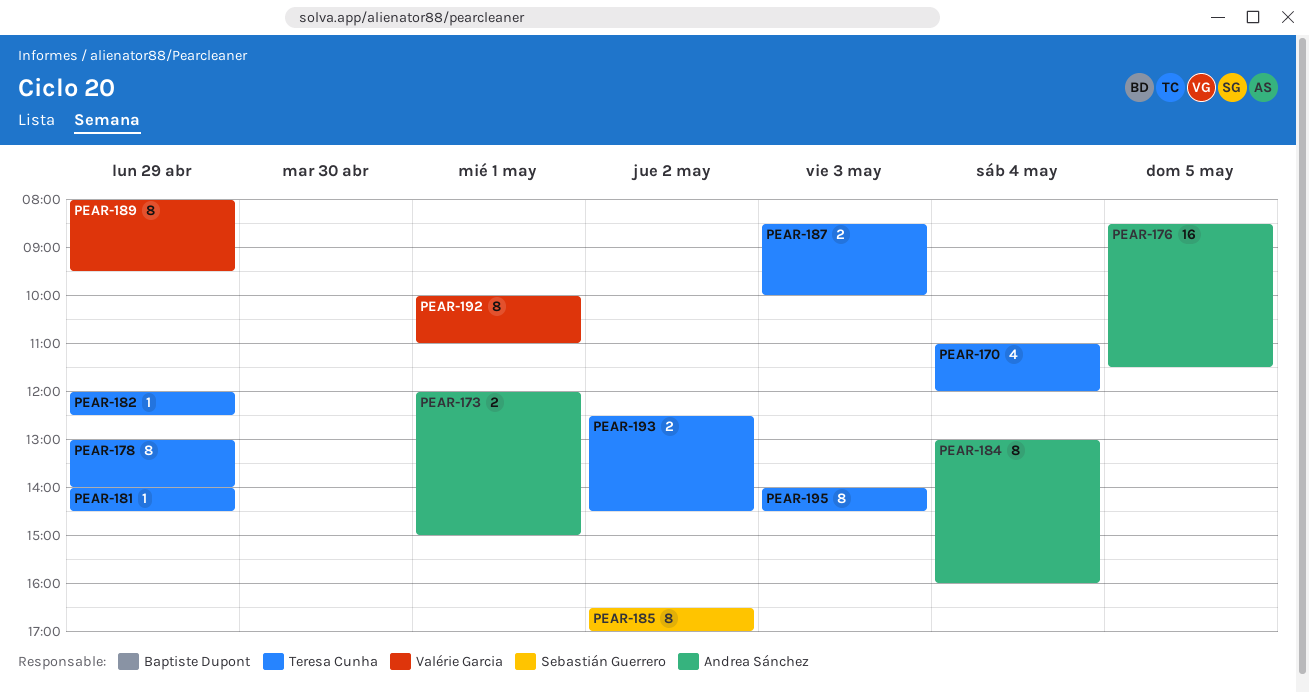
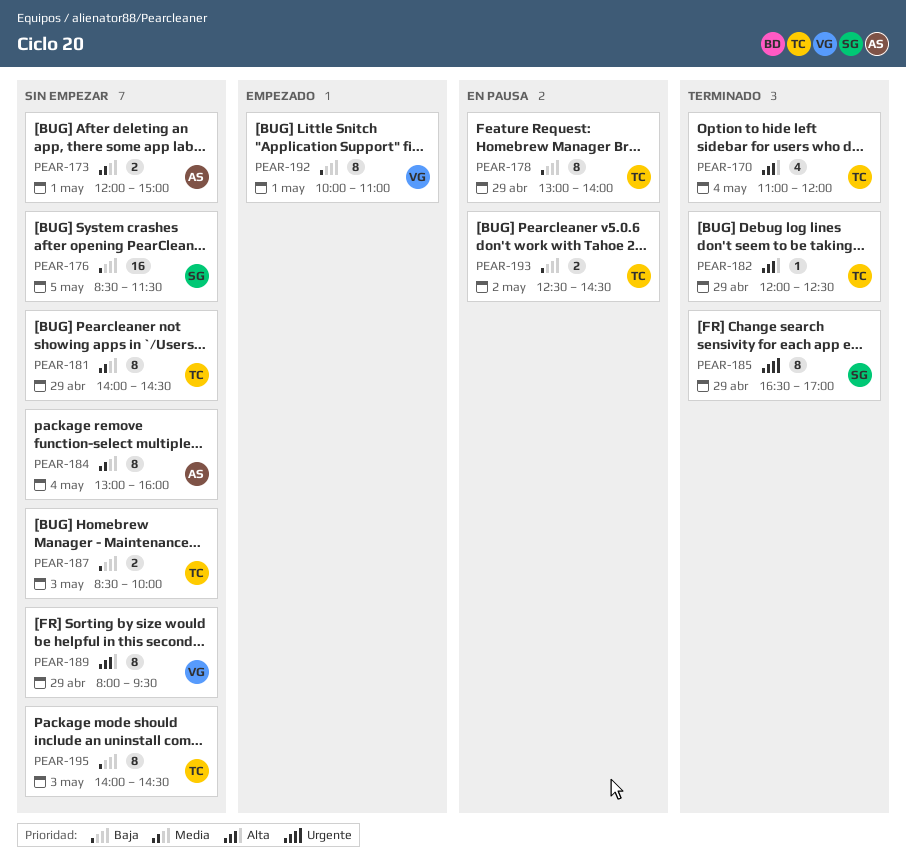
PEAR-176, owner: Andrea Sánchez -> Sebastián Guerrero
PEAR-181, estimate: 1 -> 8
PEAR-185, day: May 2 -> Apr 29

